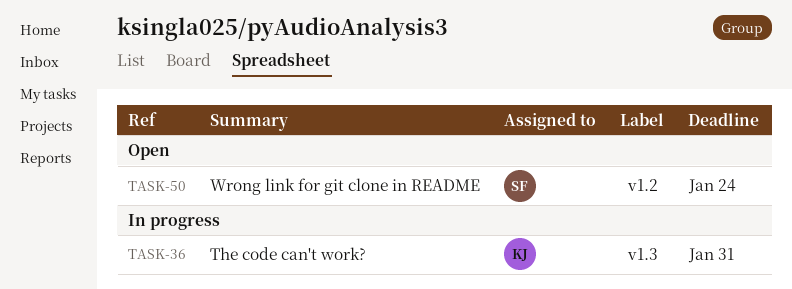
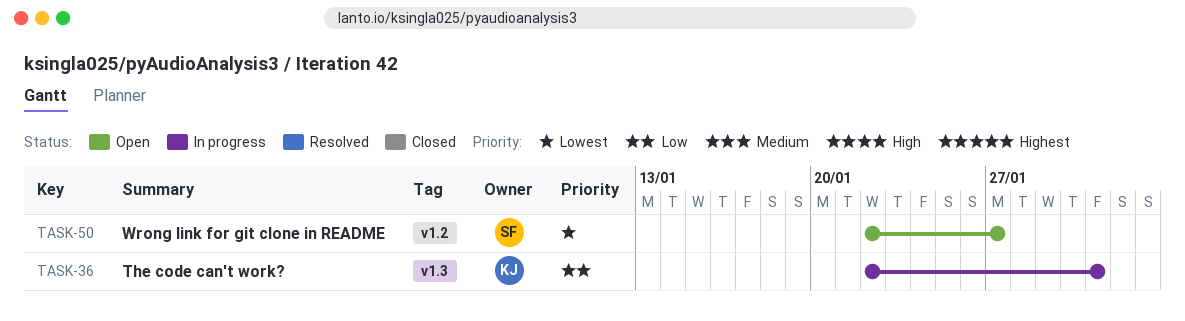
TASK-50, due: Jan 24 -> Jan 27

